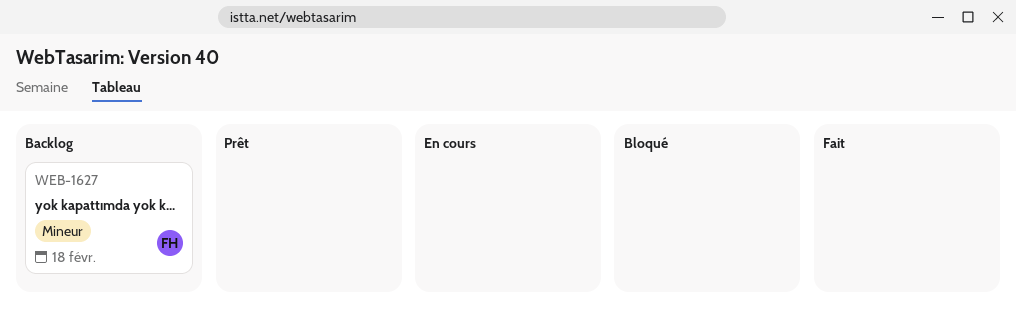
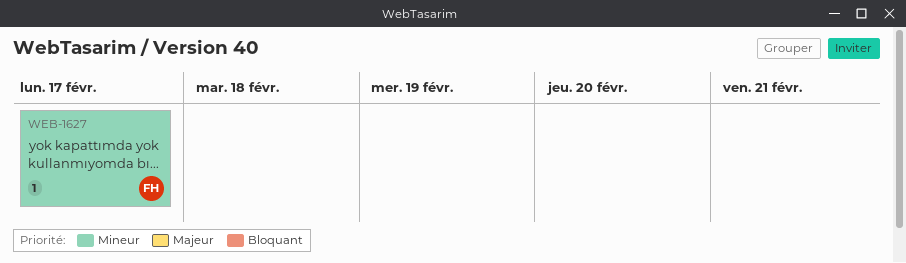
WEB-1627, due: Feb 18 -> Feb 17

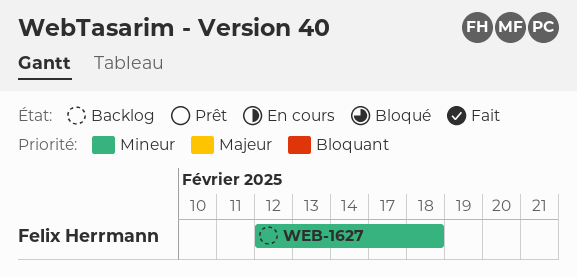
WEB-1627, due: Feb 17 -> Feb 18

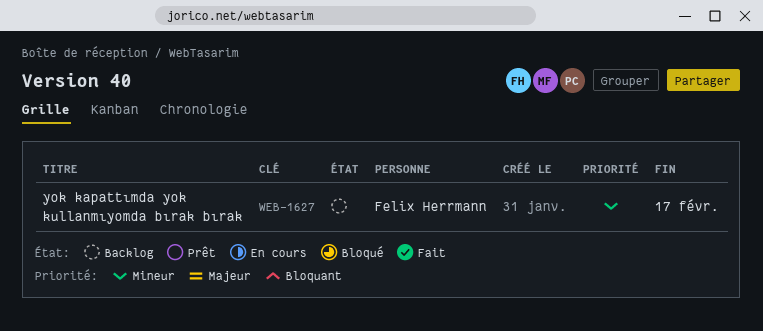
WEB-1627, due: Feb 18 -> Feb 17

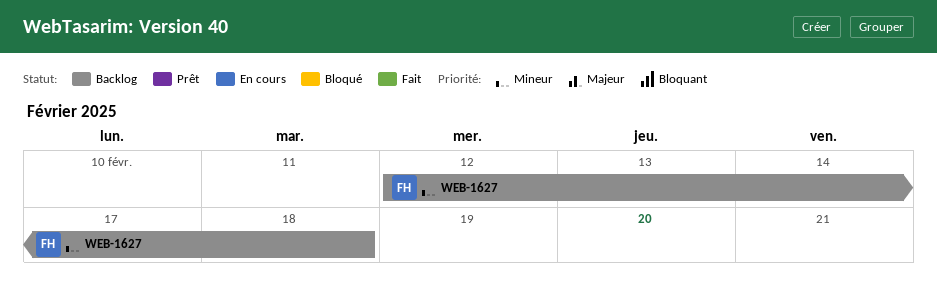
WEB-1627, due: Feb 17 -> Feb 18

